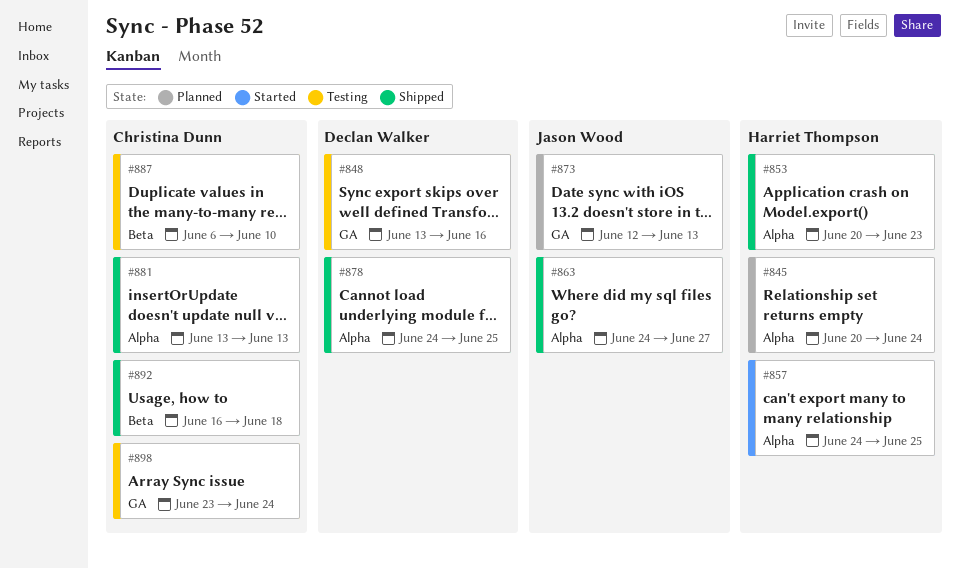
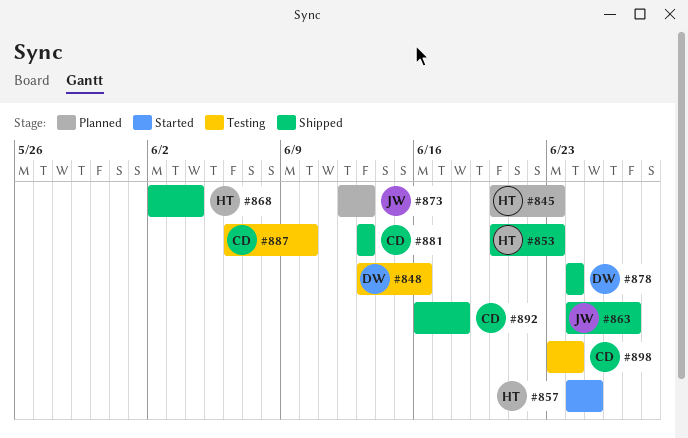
#845, due: Jun 24 -> Jun 23
#868: none -> present
#878, due: Jun 25 -> Jun 24

